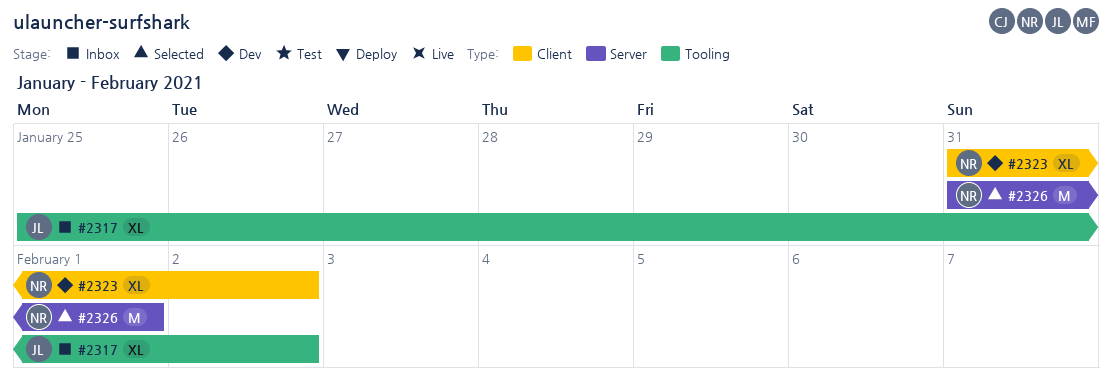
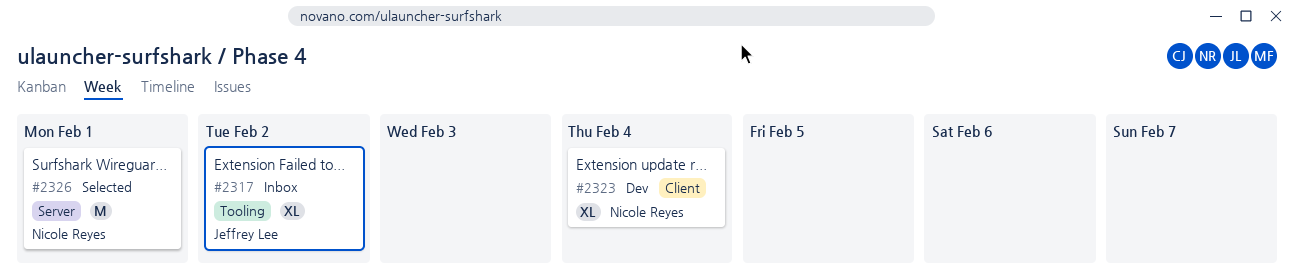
#2323, due: Feb 2 -> Feb 4

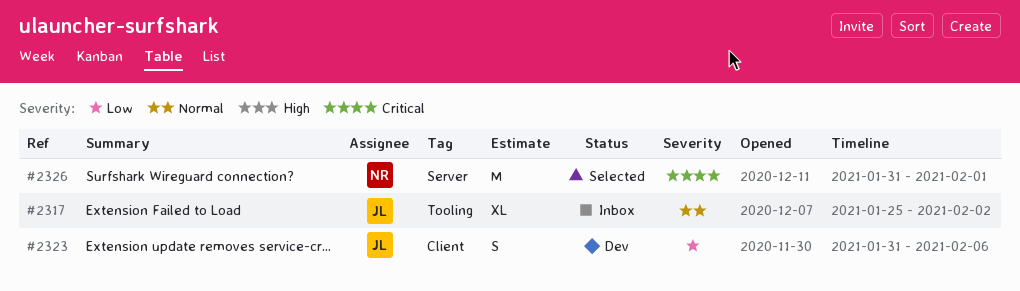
#2323, owner: Nicole Reyes -> Jeffrey Lee
#2323, estimate: XL -> S
#2323, due: Feb 4 -> Feb 6

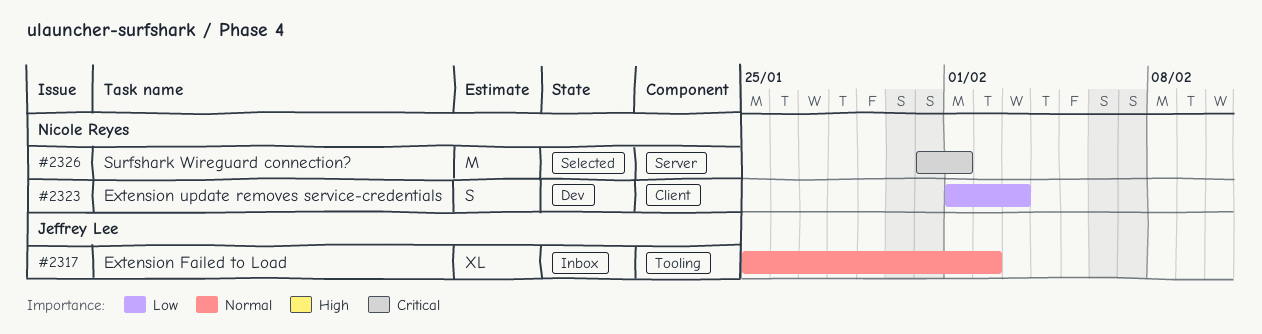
#2323, owner: Jeffrey Lee -> Nicole Reyes
#2323, start: Jan 31 -> Feb 1
#2323, due: Feb 6 -> Feb 3

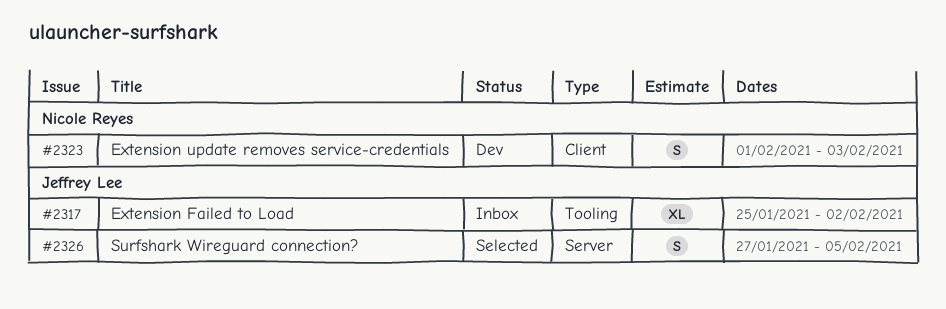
#2326, owner: Nicole Reyes -> Jeffrey Lee
#2326, estimate: M -> S
#2326, start: Jan 31 -> Jan 27
#2326, due: Feb 1 -> Feb 5

